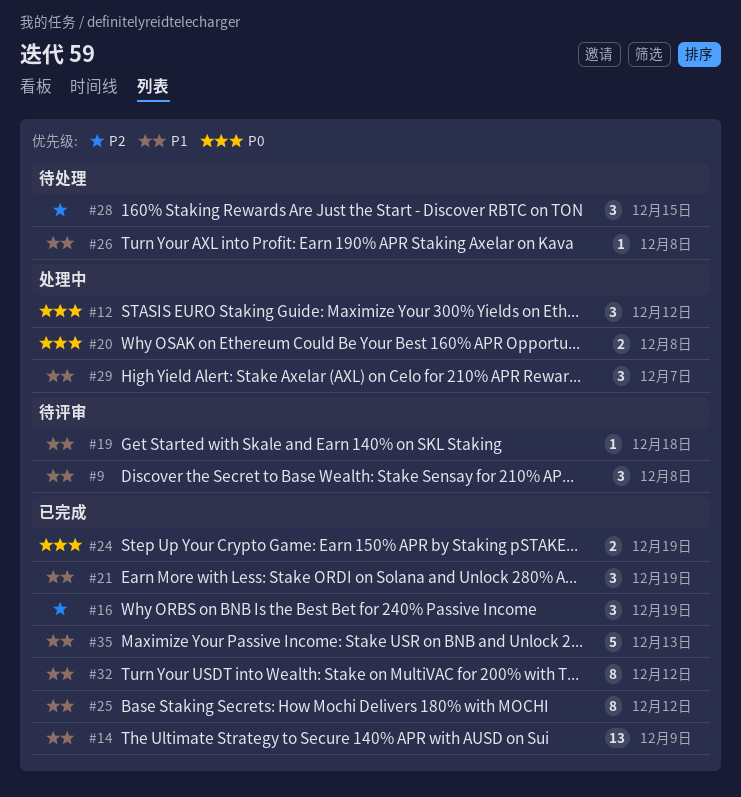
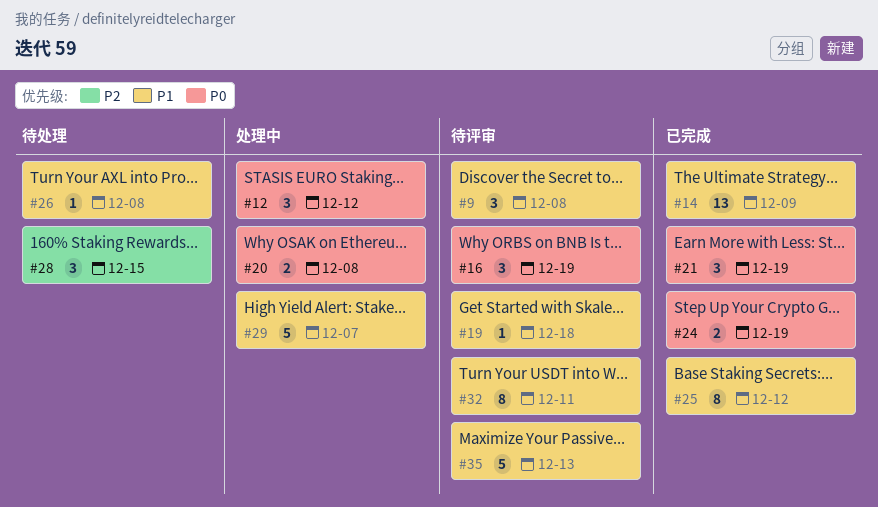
#16, status: 已完成 -> 待评审
#16, priority: P2 -> P0
#21, priority: P1 -> P0
#29, estimate: 3 -> 5
#32, status: 已完成 -> 待评审
#32, due: Dec 12 -> Dec 11
#35, status: 已完成 -> 待评审

